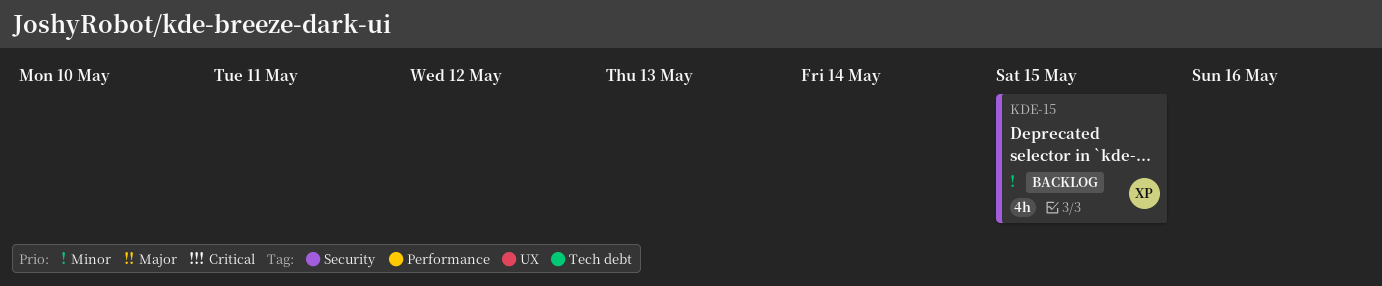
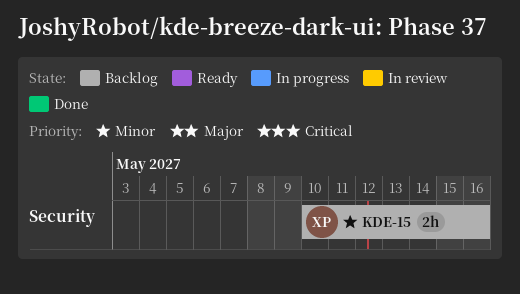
KDE-15, estimate: 4h -> 2h
KDE-15, due: May 15 -> May 16

